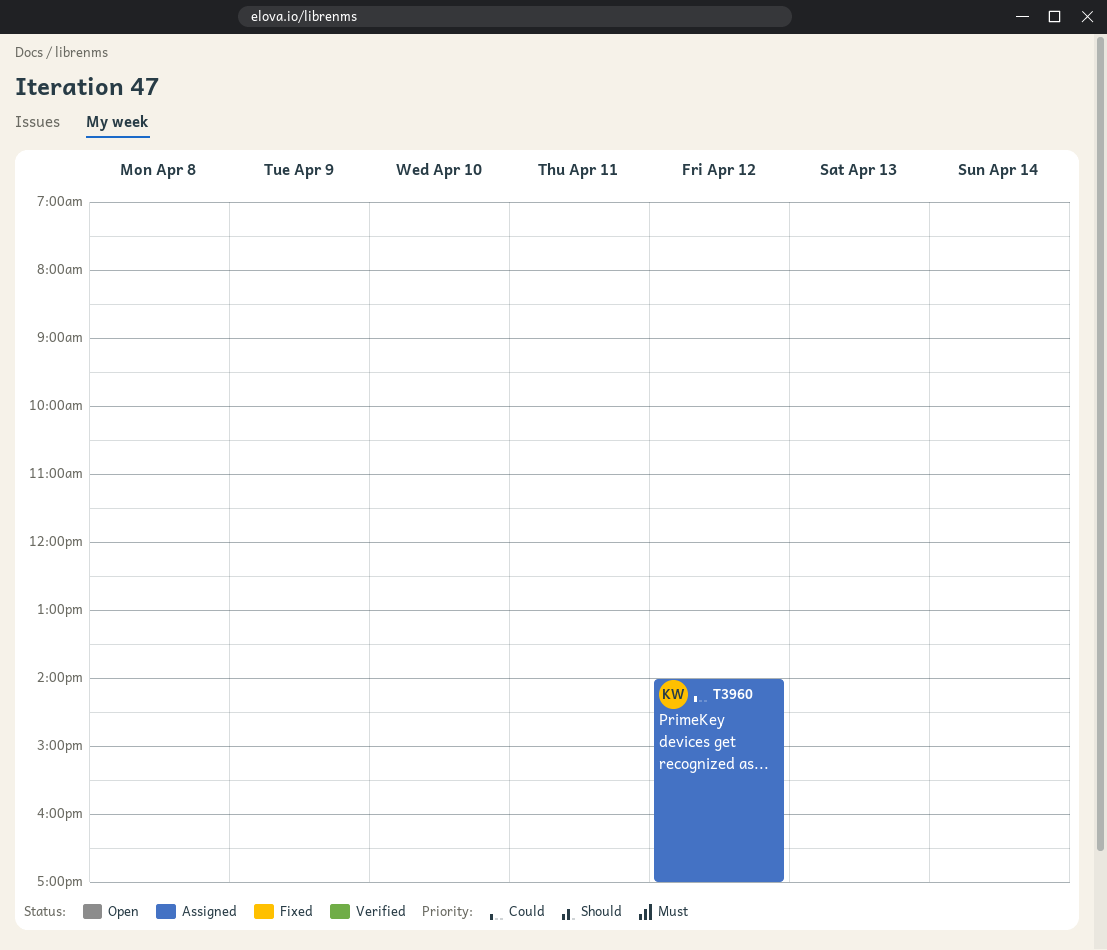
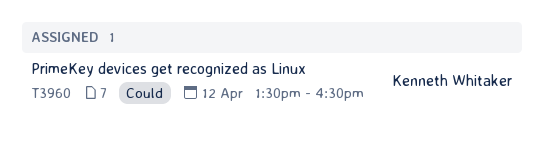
T3960, begins: 14:00 -> 13:30
T3960, ends: 17:00 -> 16:30

